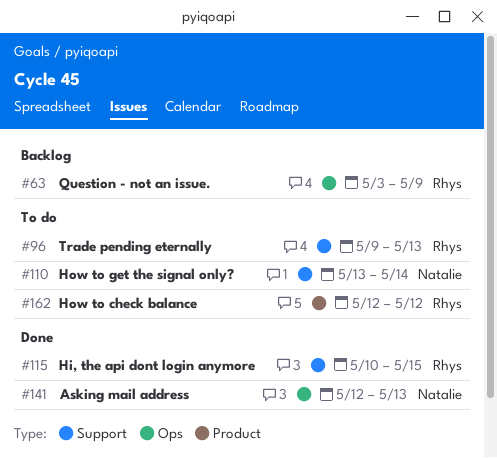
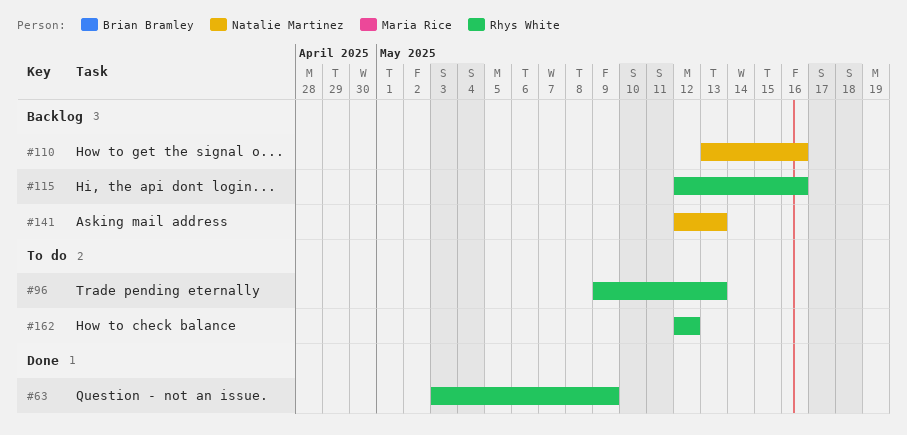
#63, status: Backlog -> Done
#110, status: To do -> Backlog
#110, due: May 14 -> May 16
#115, status: Done -> Backlog
#115, start: May 10 -> May 12
#115, due: May 15 -> May 16
#141, status: Done -> Backlog

